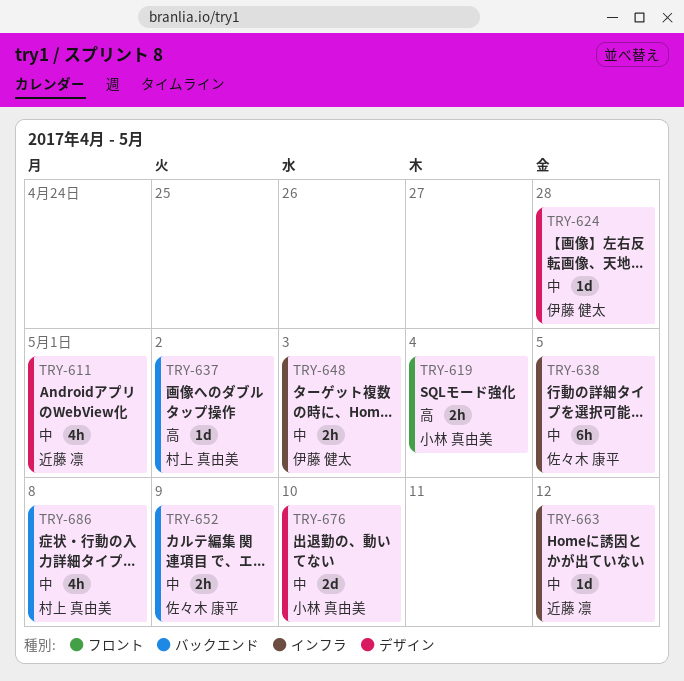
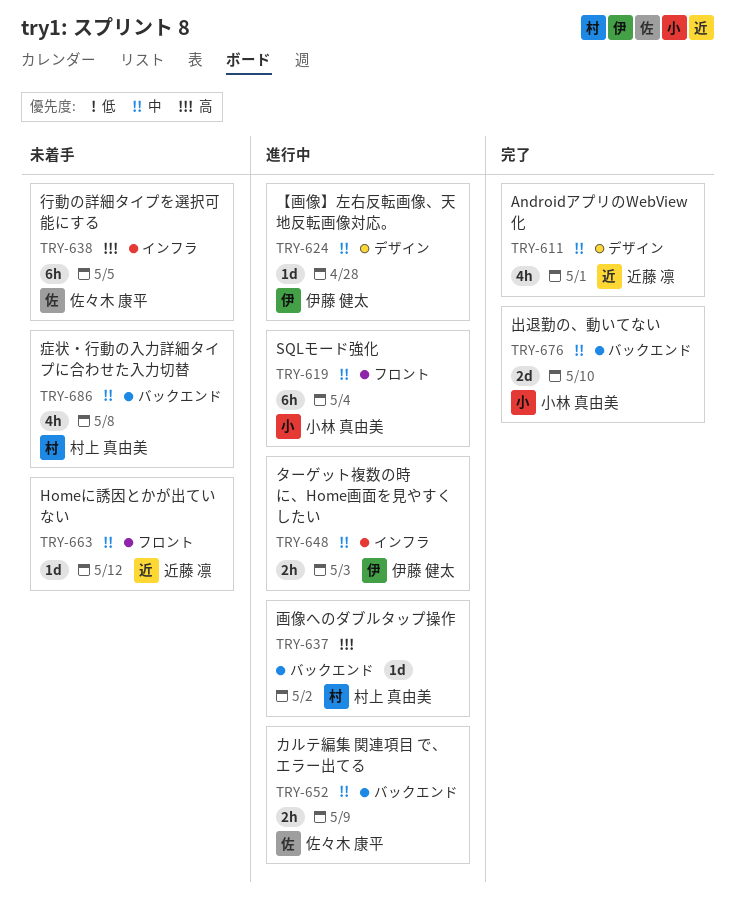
TRY-619, priority: 高 -> 中
TRY-619, estimate: 2h -> 6h
TRY-638, priority: 中 -> 高
TRY-663, label: インフラ -> フロント
TRY-676, label: デザイン -> バックエンド

